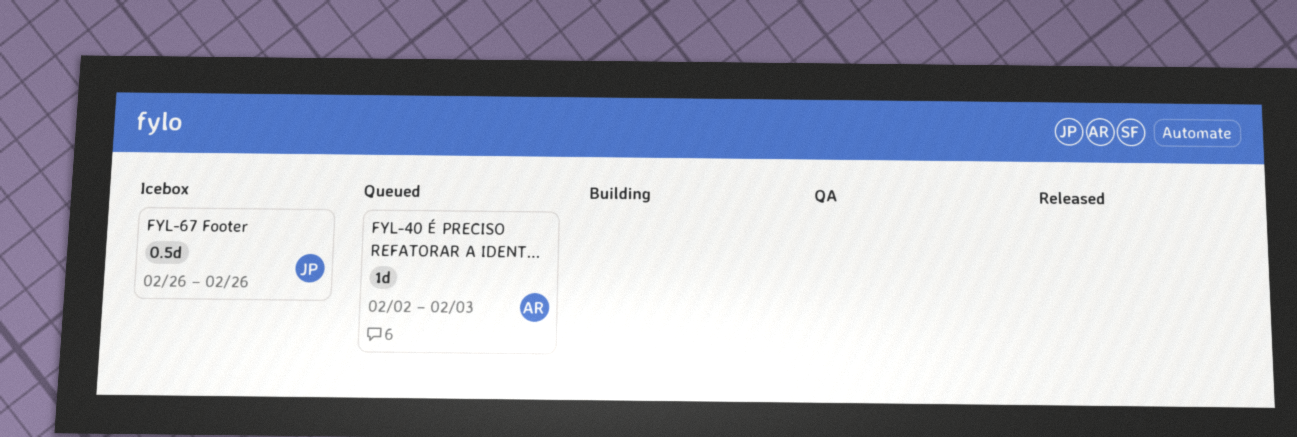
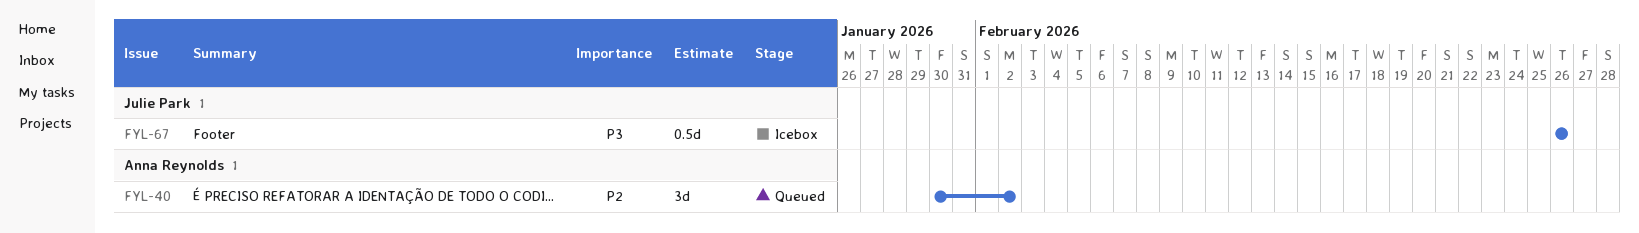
FYL-40, estimate: 1d -> 3d
FYL-40, start: Feb 2 -> Jan 30
FYL-40, due: Feb 3 -> Feb 2

